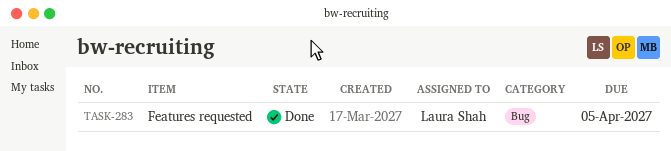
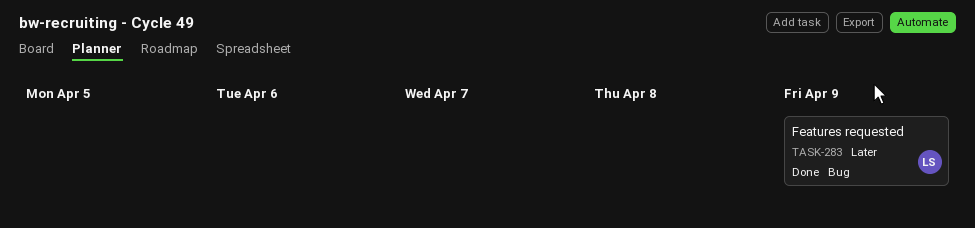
TASK-283, due: Apr 5 -> Apr 9

